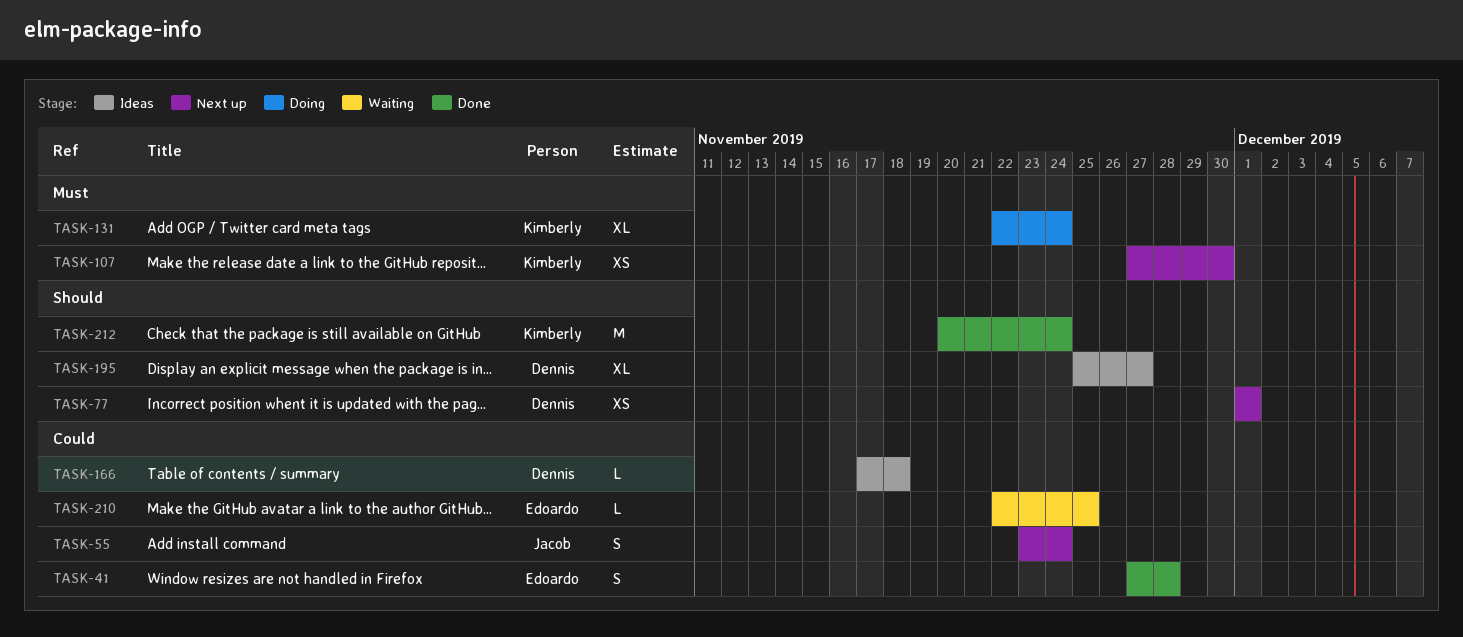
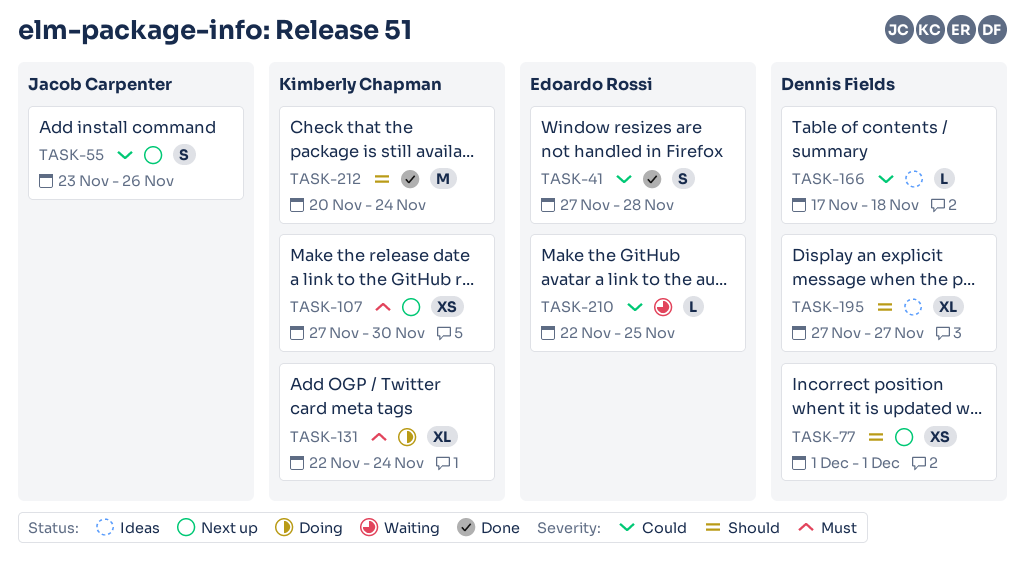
TASK-55, due: Nov 24 -> Nov 26
TASK-195, start: Nov 25 -> Nov 27

